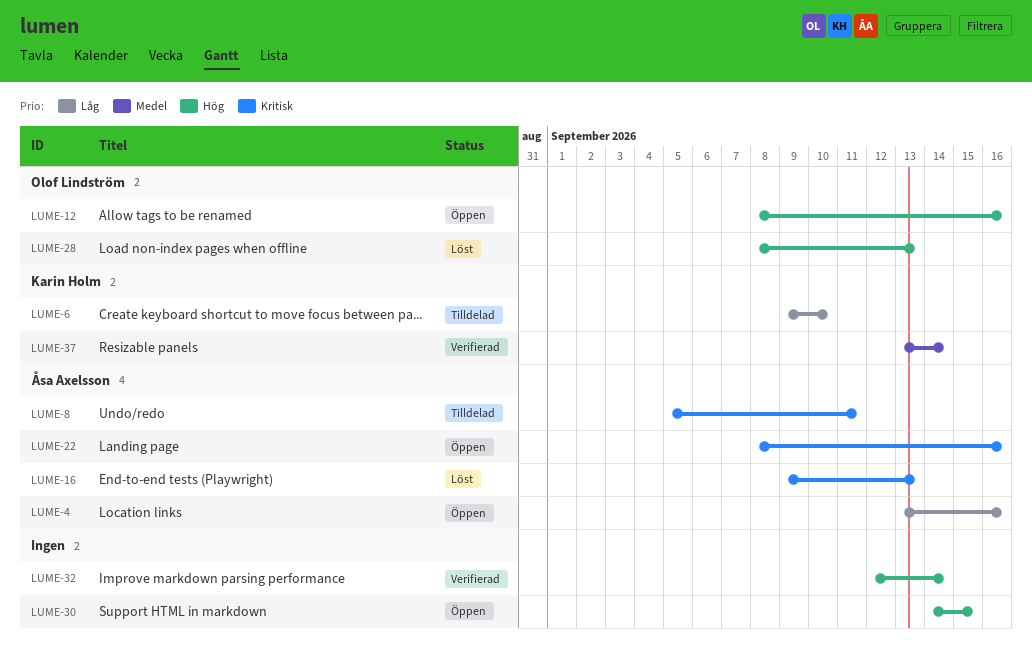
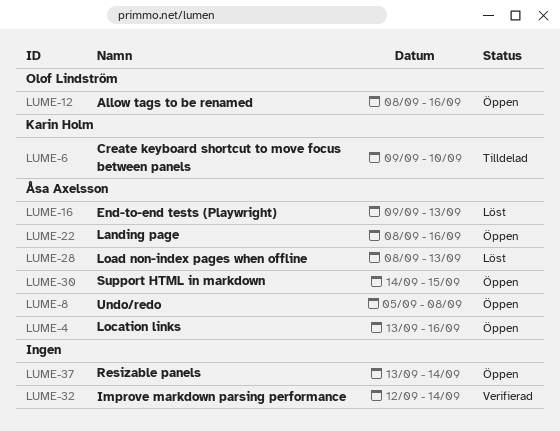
LUME-8, status: Tilldelad -> Öppen
LUME-8, due: Sep 11 -> Sep 8
LUME-28, owner: Olof Lindström -> Åsa Axelsson
LUME-30, owner: none -> Åsa Axelsson
LUME-37, status: Verifierad -> Öppen
LUME-37, owner: Karin Holm -> none

